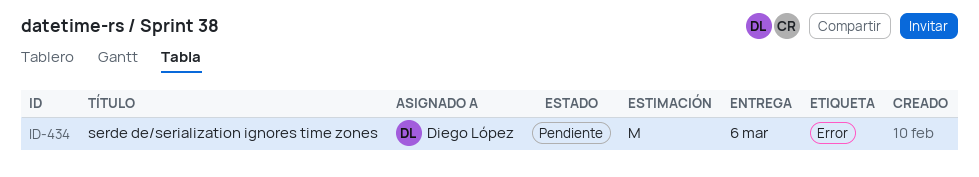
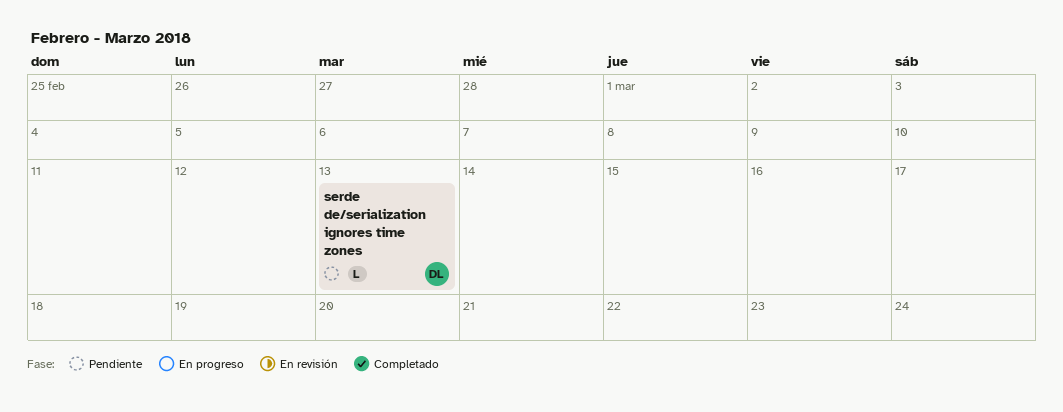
serde de/serialization ignores time zones, estimate: M -> L
serde de/serialization ignores time zones, due: Mar 6 -> Mar 13

